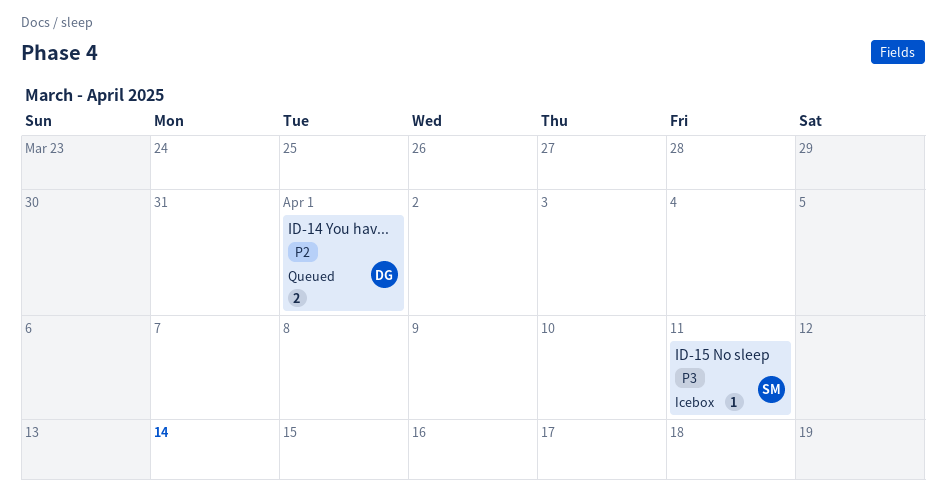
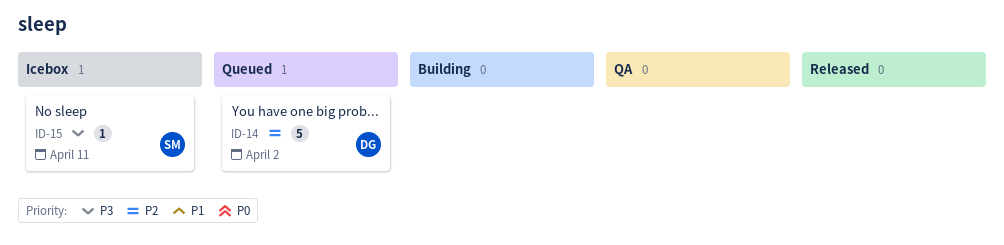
ID-14, estimate: 2 -> 5
ID-14, due: Apr 1 -> Apr 2

